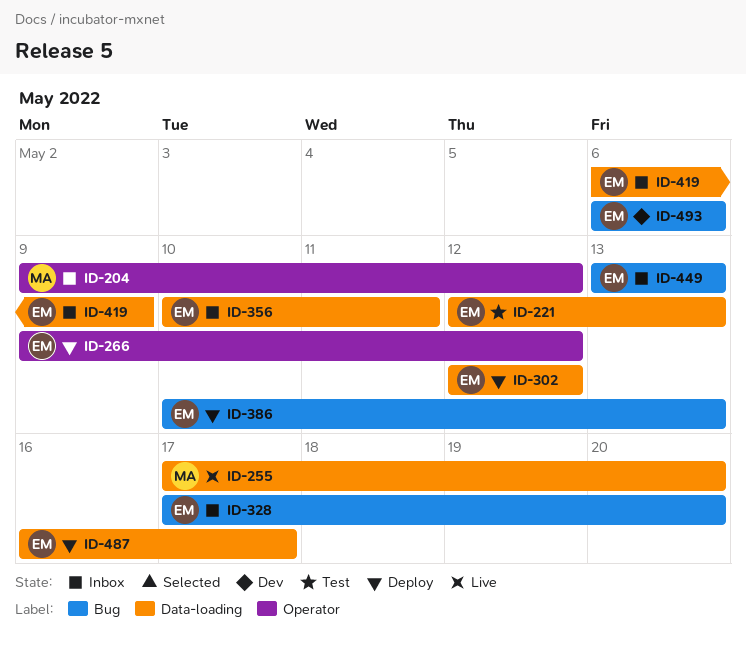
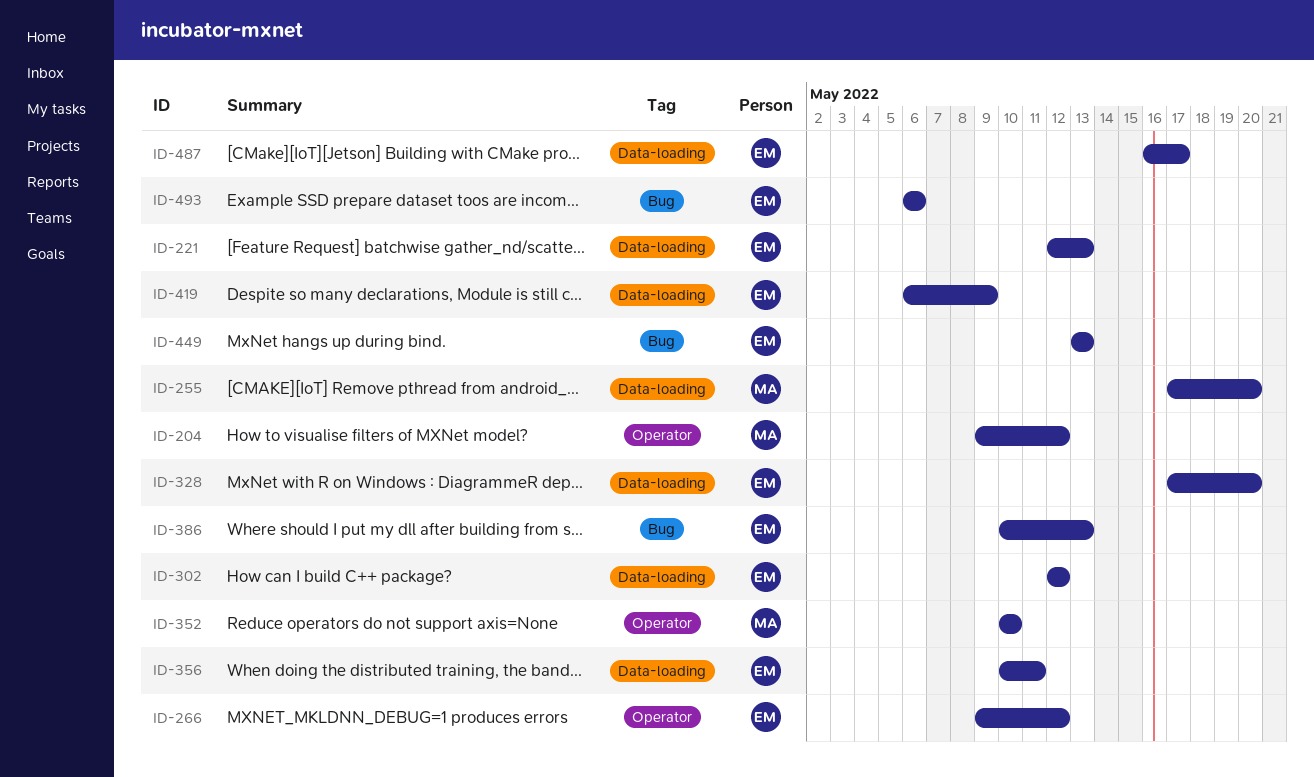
ID-328, label: Bug -> Data-loading
ID-352: none -> present

